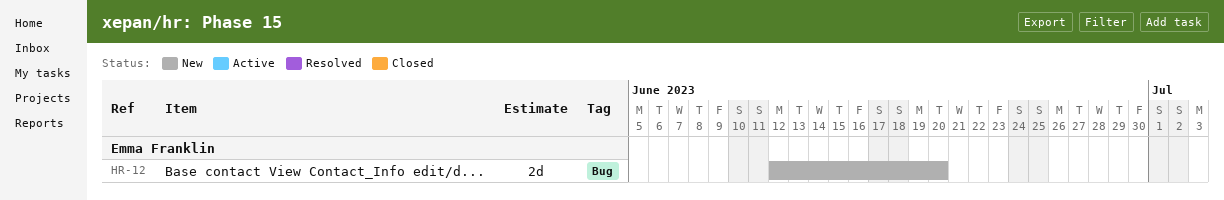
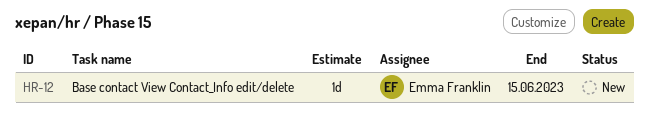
HR-12, estimate: 2d -> 1d
HR-12, due: Jun 20 -> Jun 15

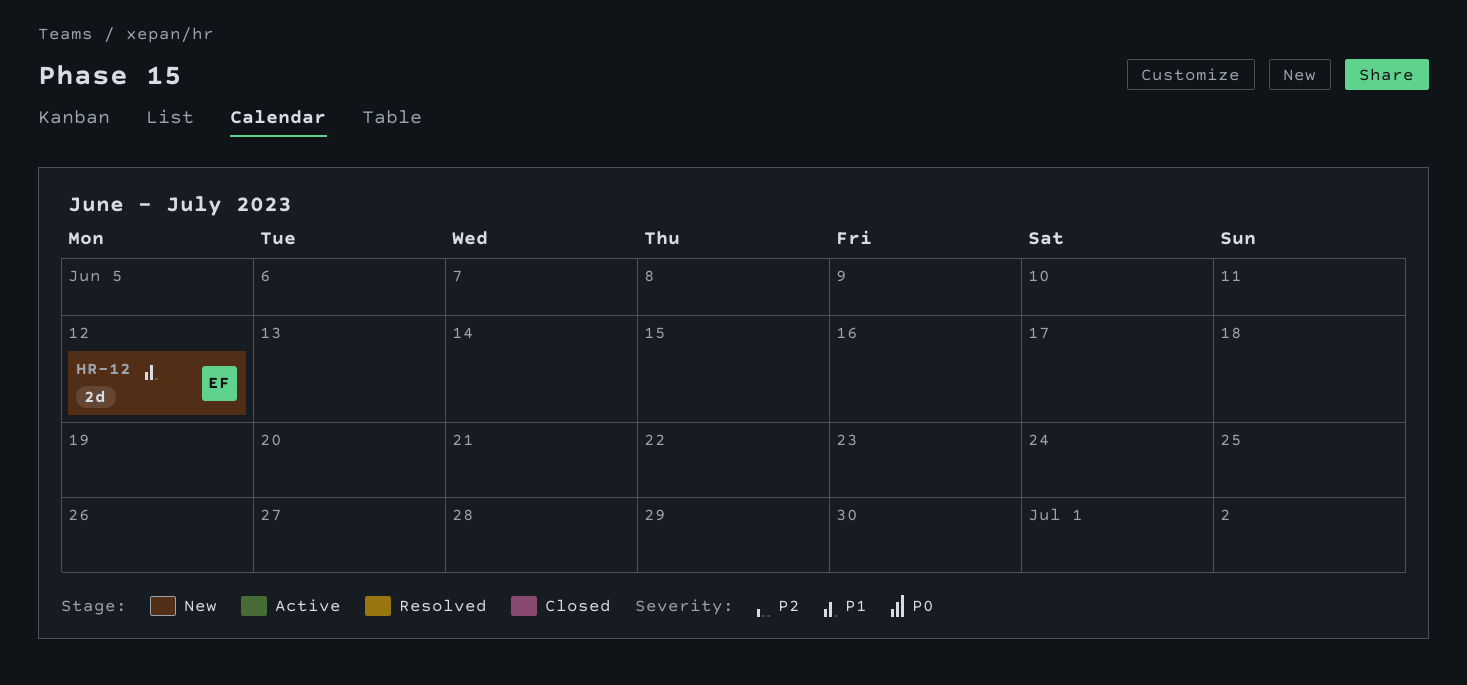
HR-12, estimate: 1d -> 2d
HR-12, due: Jun 15 -> Jun 12

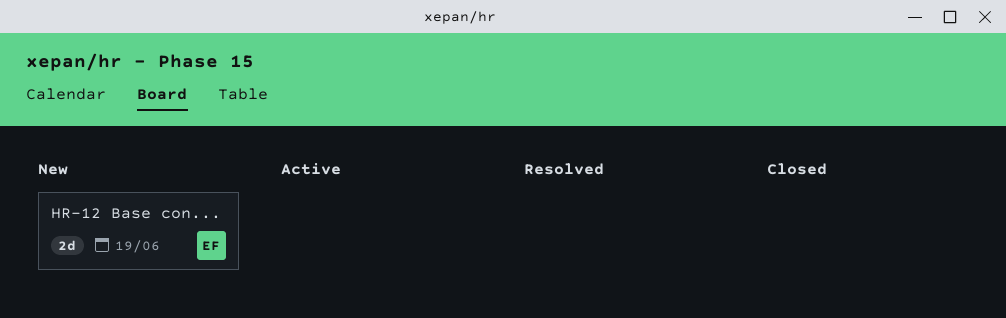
HR-12, due: Jun 12 -> Jun 19

